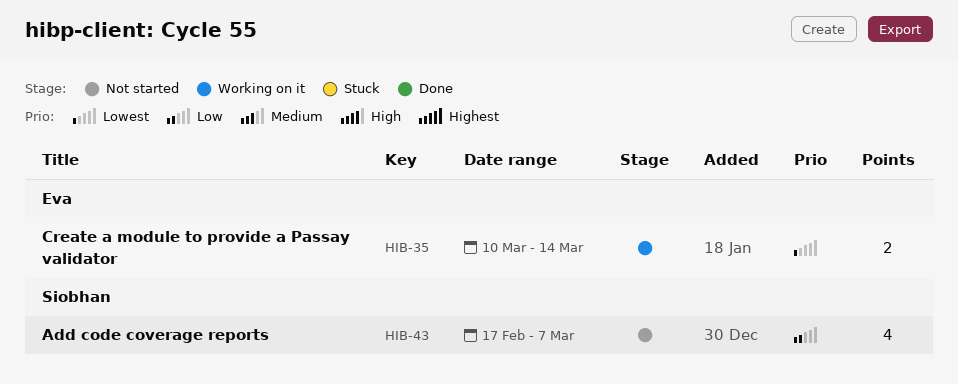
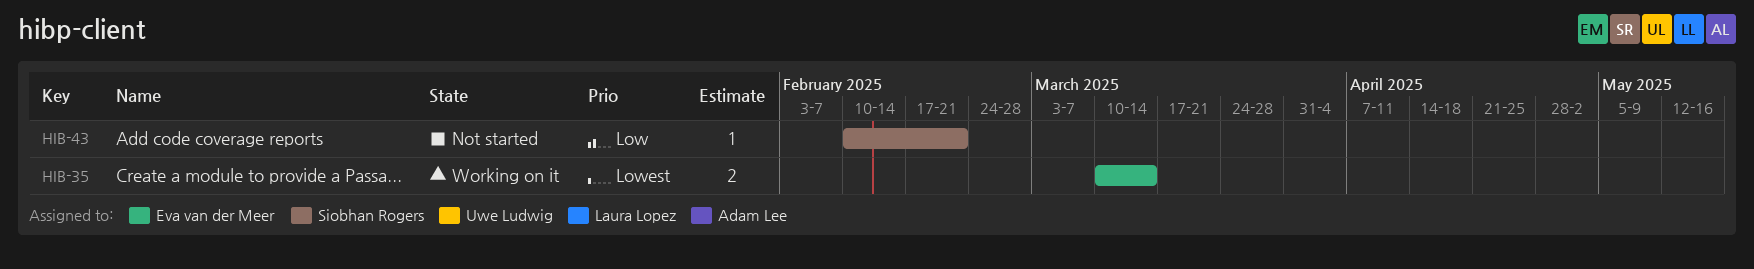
HIB-43, estimate: 4 -> 1
HIB-43, start: Feb 17 -> Feb 10
HIB-43, due: Mar 7 -> Feb 21

